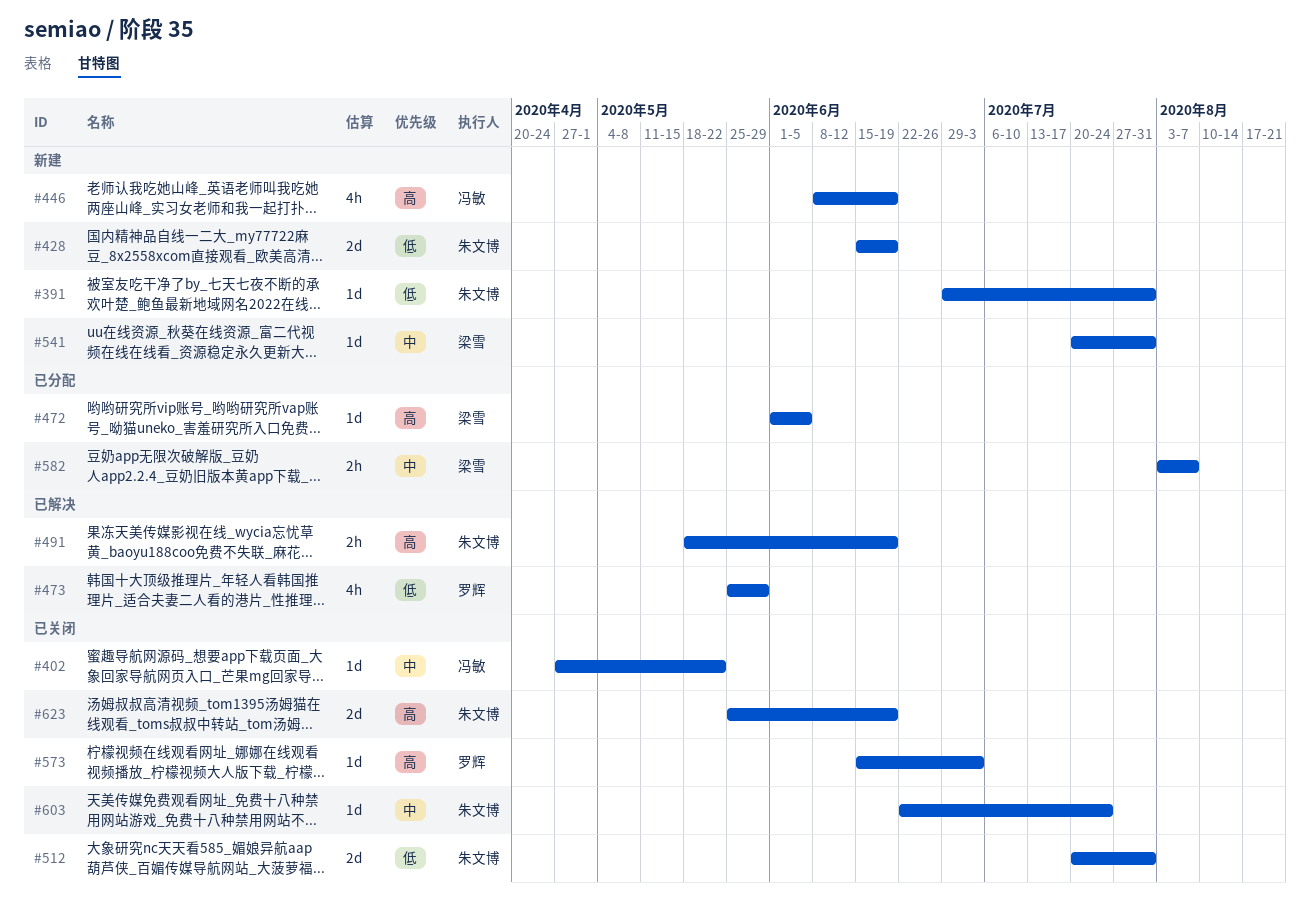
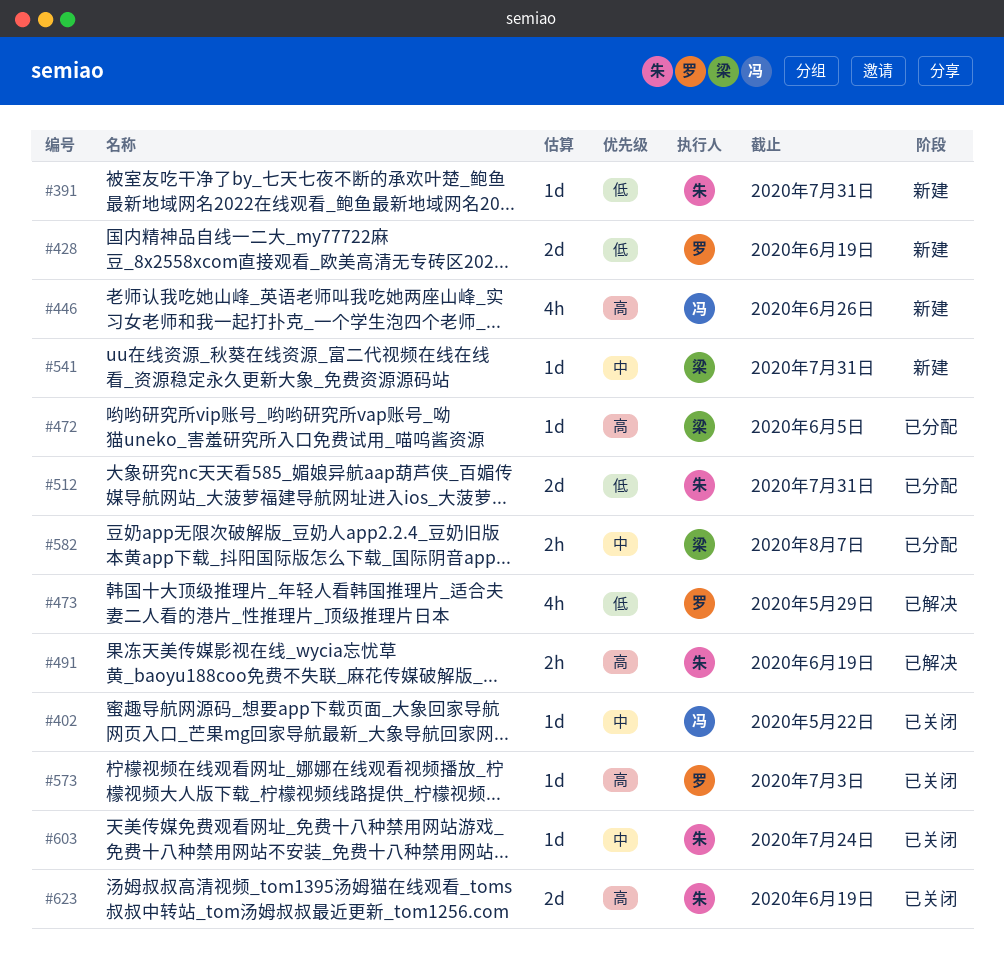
#428, owner: 朱文博 -> 罗辉
#446, due: Jun 19 -> Jun 26
#512, status: 已关闭 -> 已分配

